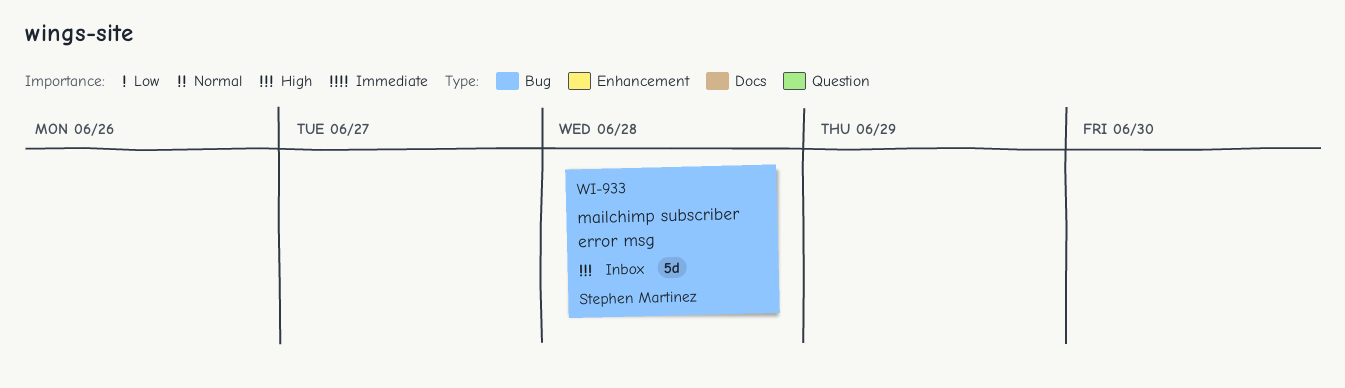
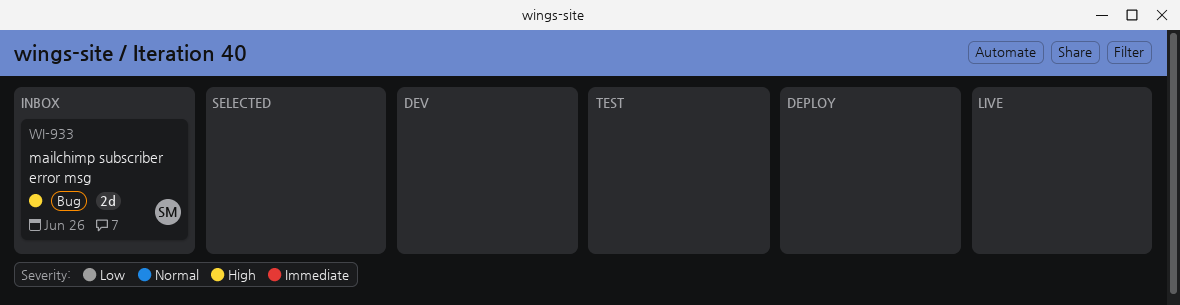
WI-933, estimate: 5d -> 2d
WI-933, due: Jun 28 -> Jun 26

